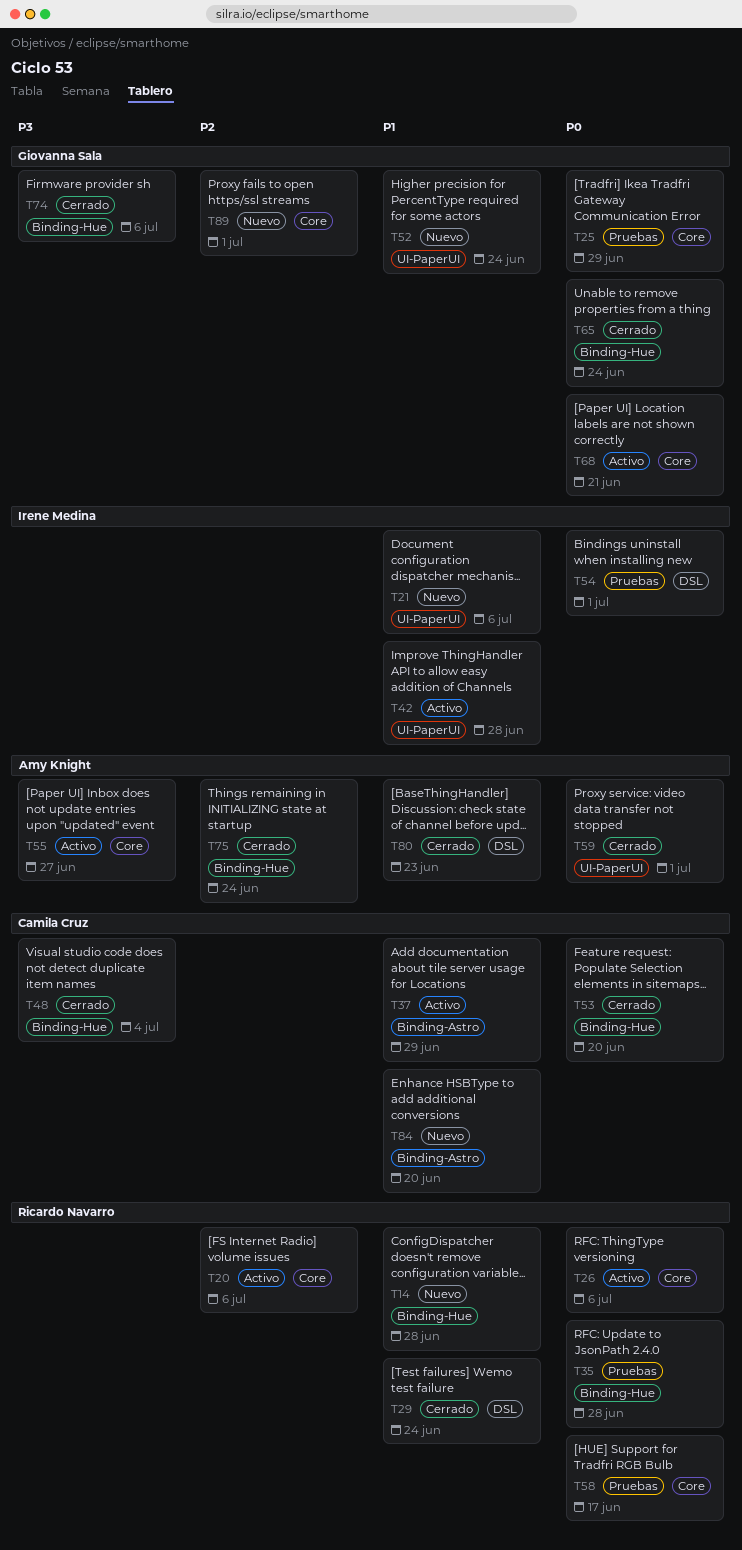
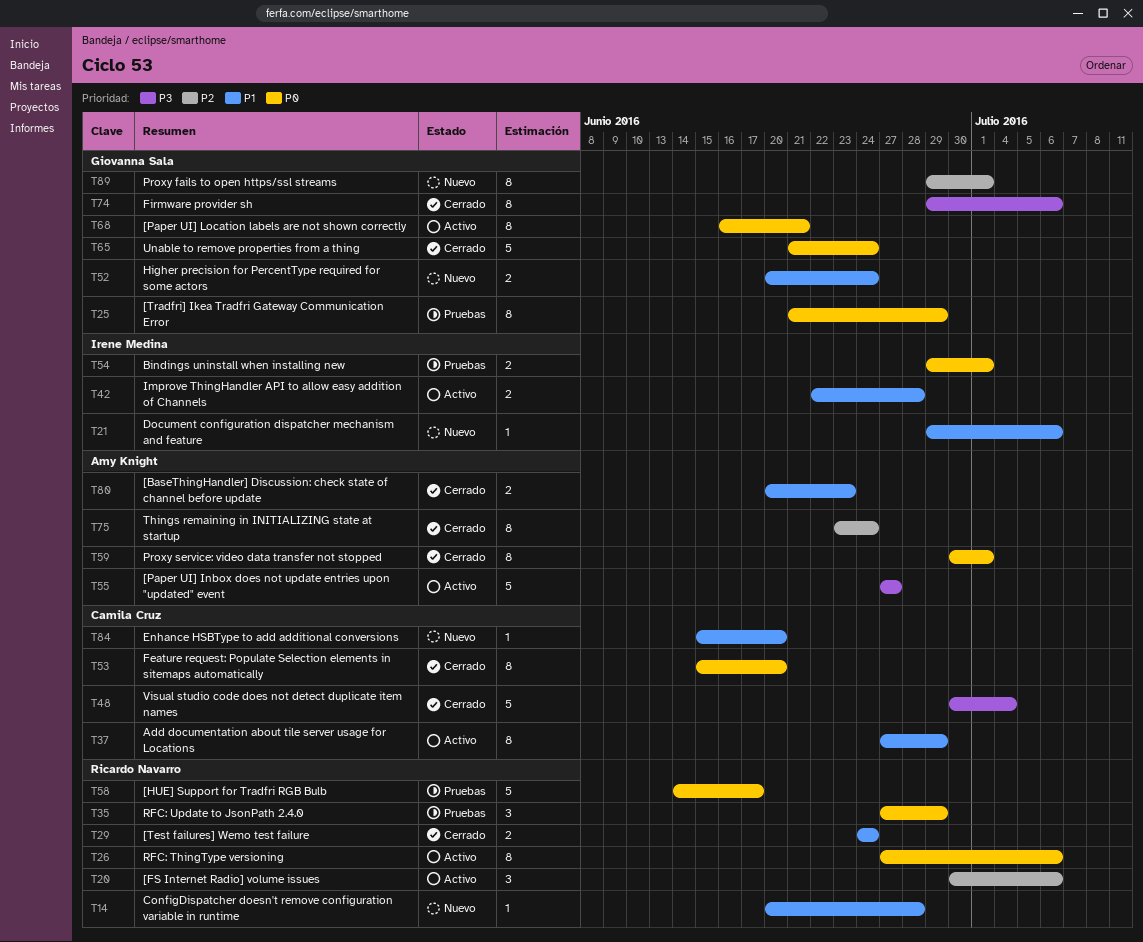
T35, due: Jun 28 -> Jun 29

